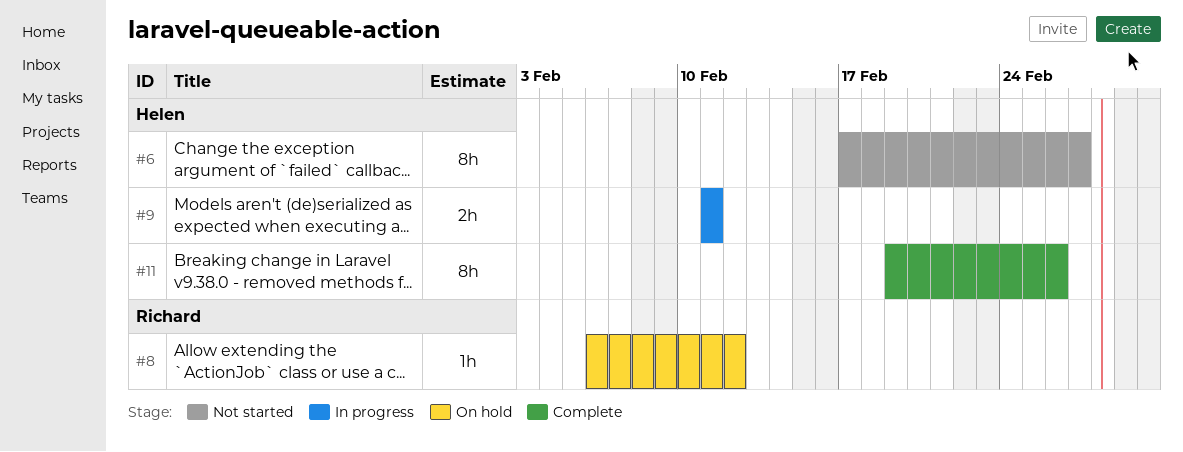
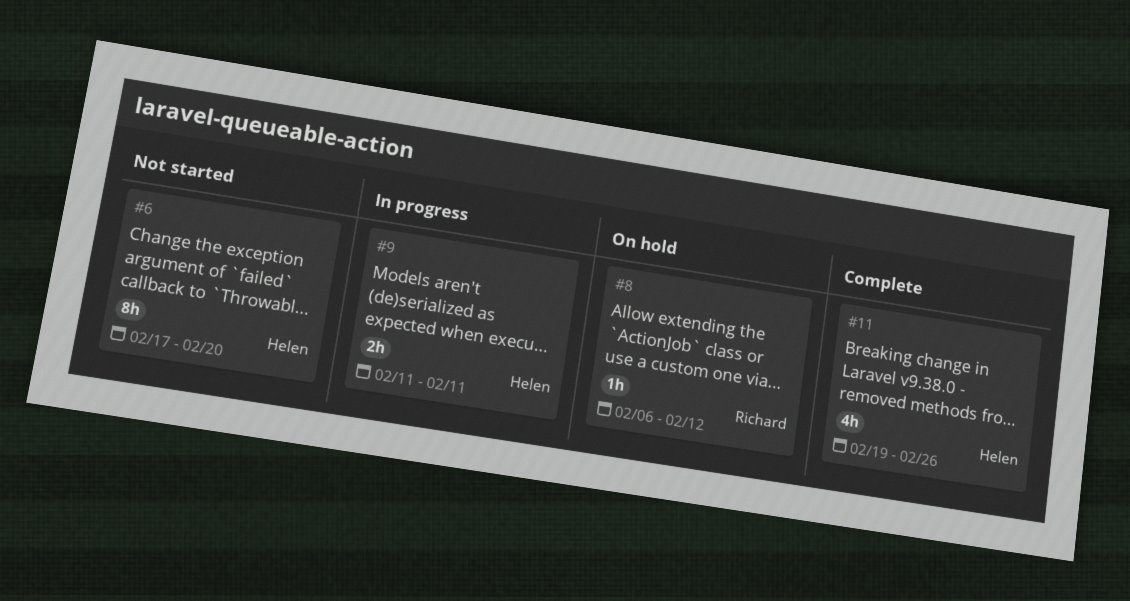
#6, due: Feb 27 -> Feb 20
#11, estimate: 8h -> 4h

